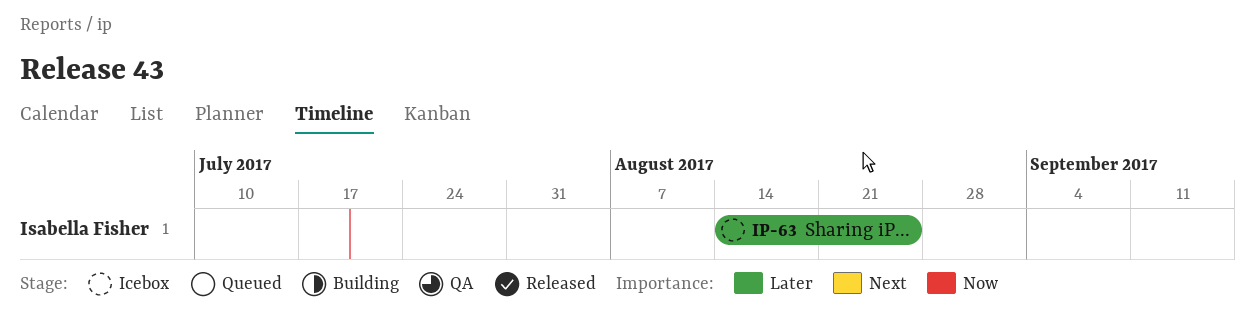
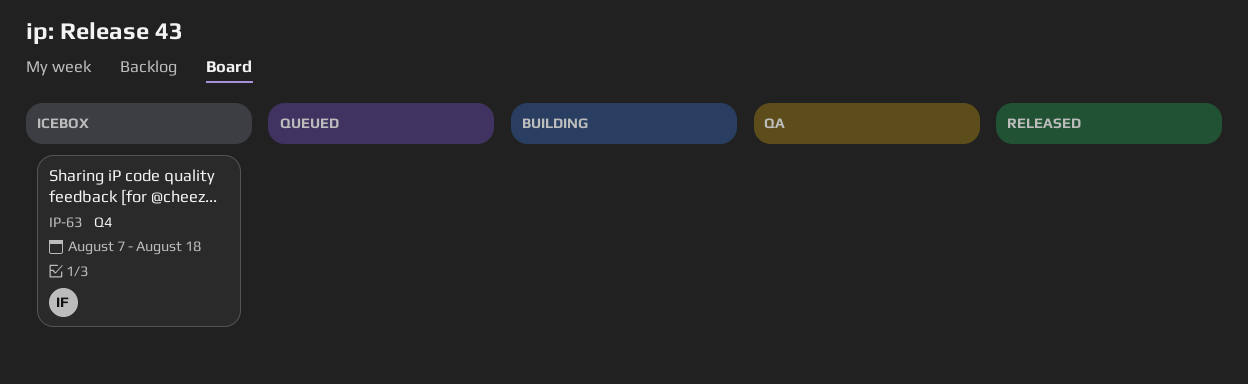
IP-63, start: Aug 14 -> Aug 7
IP-63, due: Aug 25 -> Aug 18

